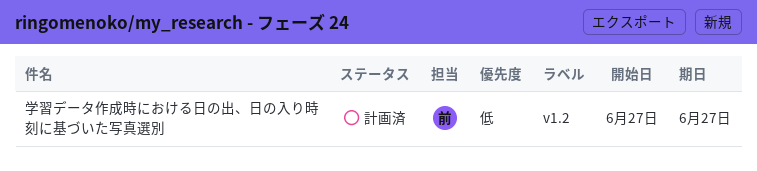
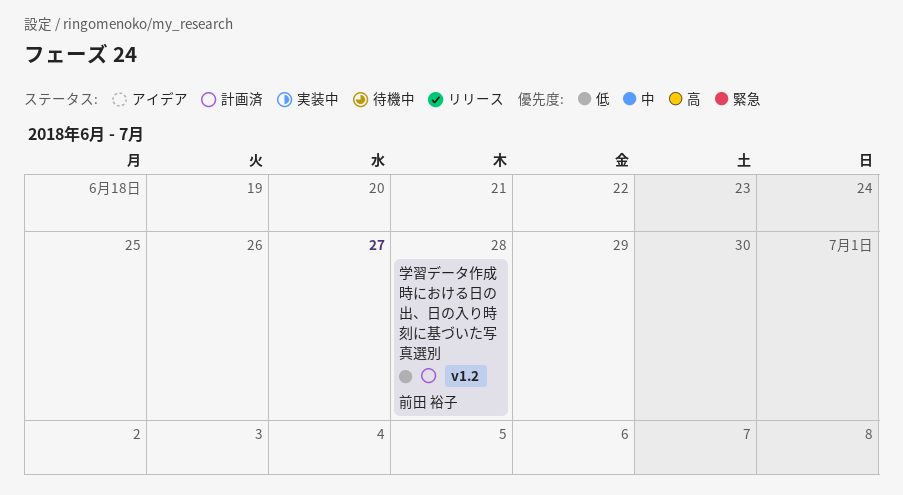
学習データ作成時における日の出、日の入り時刻に基づいた写真選別, due: Jun 27 -> Jun 28

